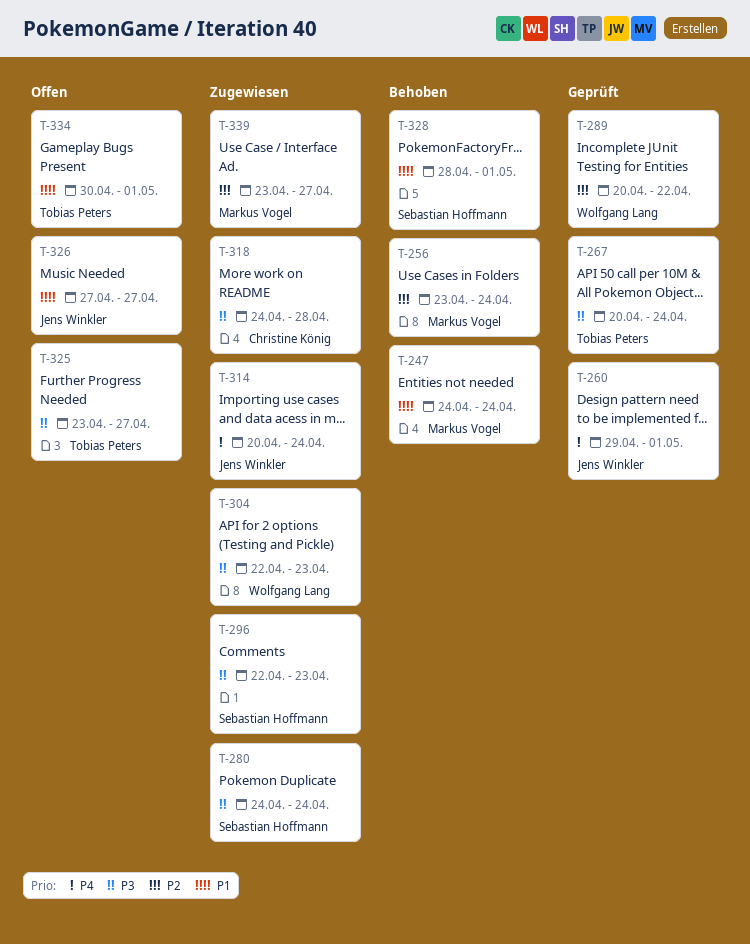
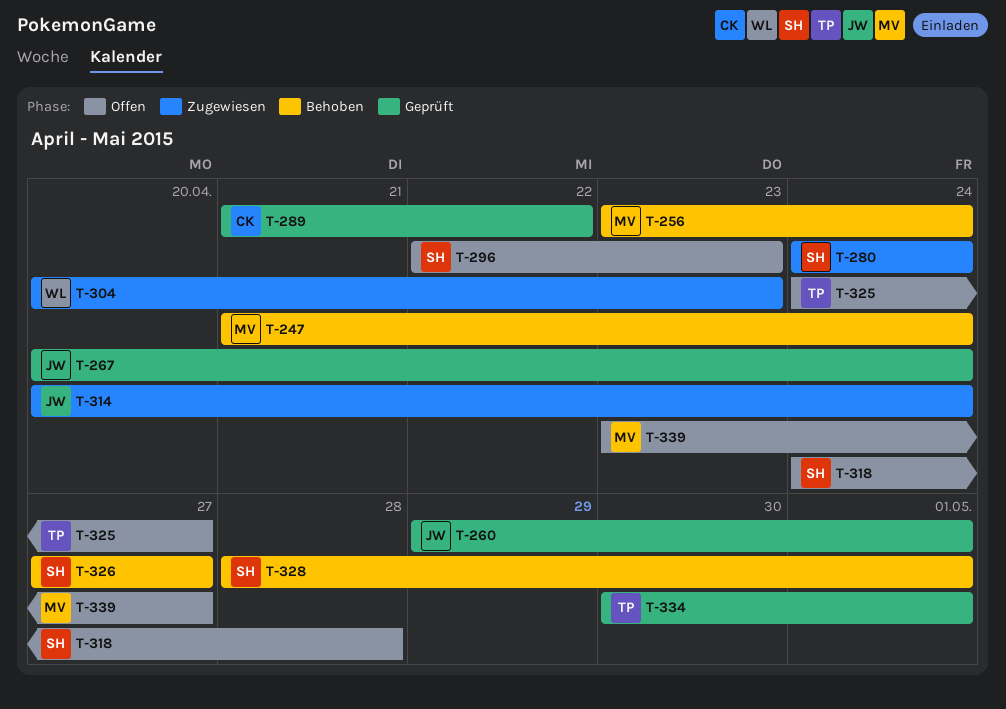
T-247, start: Apr 24 -> Apr 21
T-267, owner: Tobias Peters -> Jens Winkler
T-289, owner: Wolfgang Lang -> Christine König
T-289, start: Apr 20 -> Apr 21
T-296, status: Zugewiesen -> Offen
T-304, start: Apr 22 -> Apr 20
T-318, status: Zugewiesen -> Offen
T-318, owner: Christine König -> Sebastian Hoffmann
T-325, start: Apr 23 -> Apr 24
T-326, status: Offen -> Behoben
T-326, owner: Jens Winkler -> Sebastian Hoffmann
T-334, status: Offen -> Geprüft
T-339, status: Zugewiesen -> Offen

